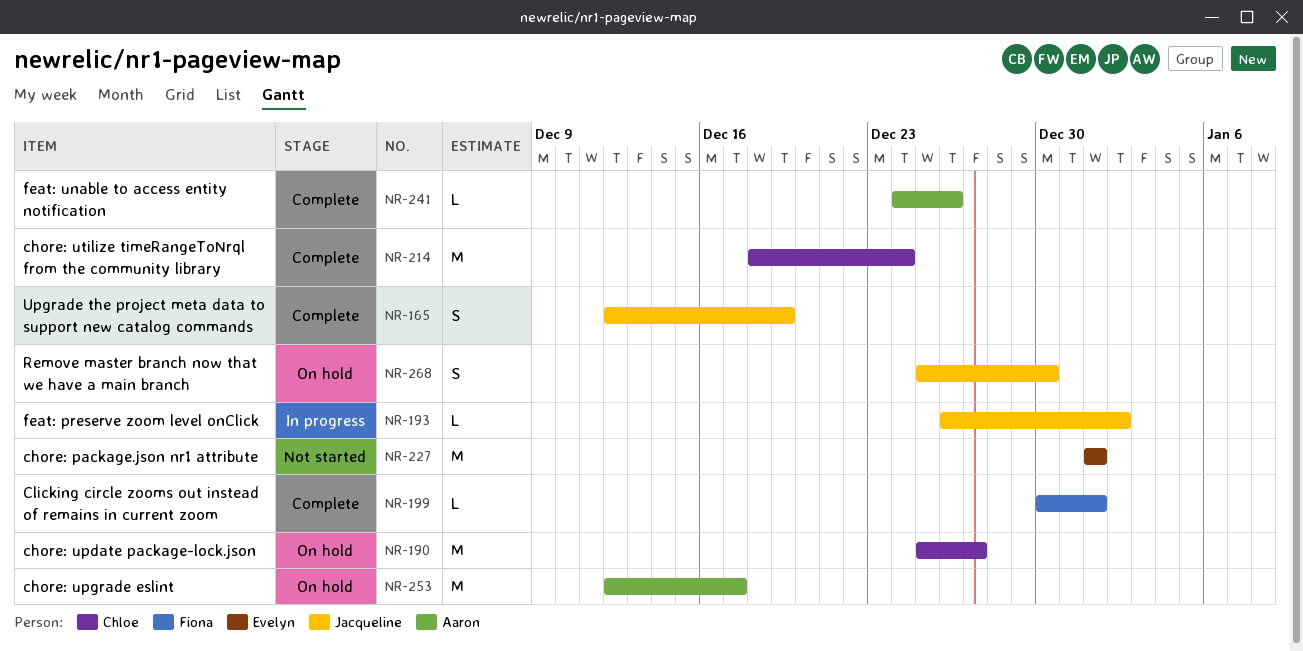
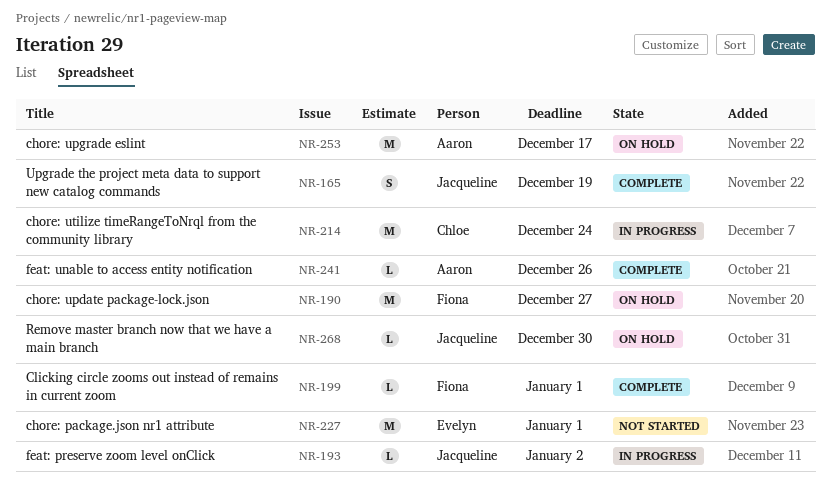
NR-190, owner: Chloe -> Fiona
NR-214, status: Complete -> In progress
NR-268, estimate: S -> L

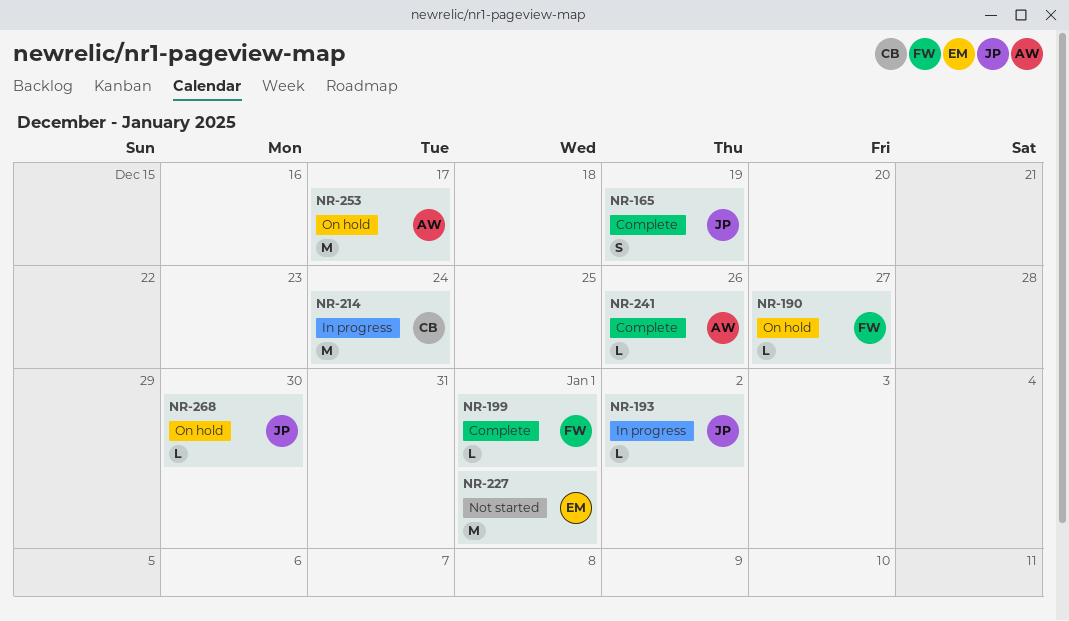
NR-190, estimate: M -> L

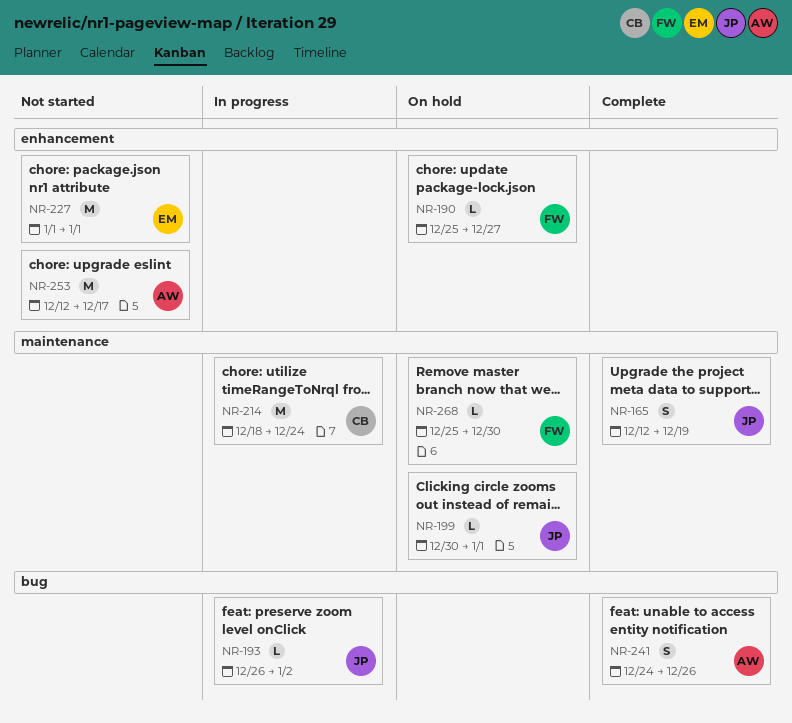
NR-199, status: Complete -> On hold
NR-199, owner: FW -> JP
NR-241, estimate: L -> S
NR-253, status: On hold -> Not started
NR-268, owner: JP -> FW

